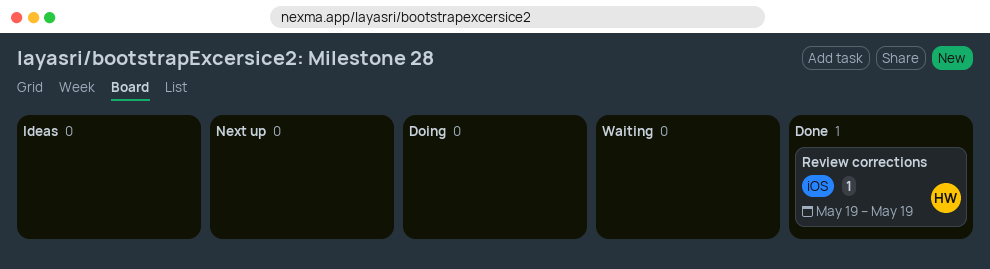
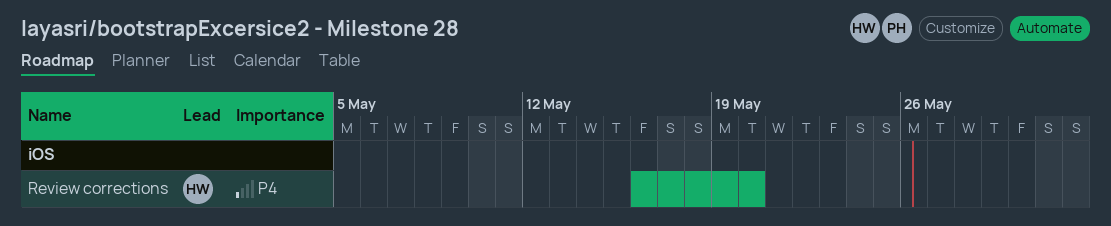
Review corrections, start: May 19 -> May 16
Review corrections, due: May 19 -> May 20

